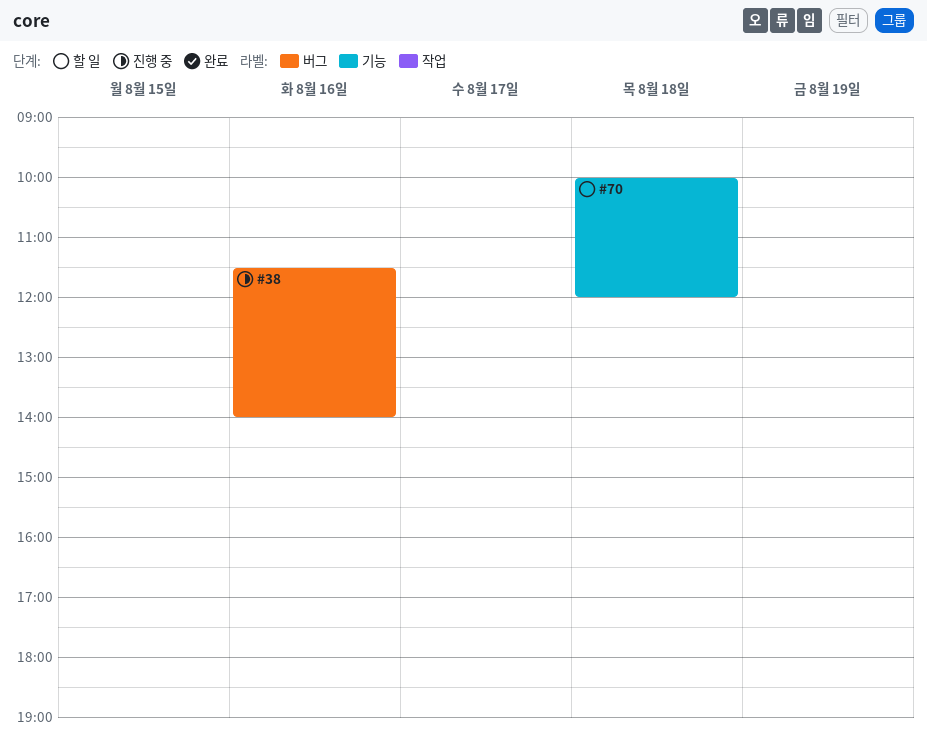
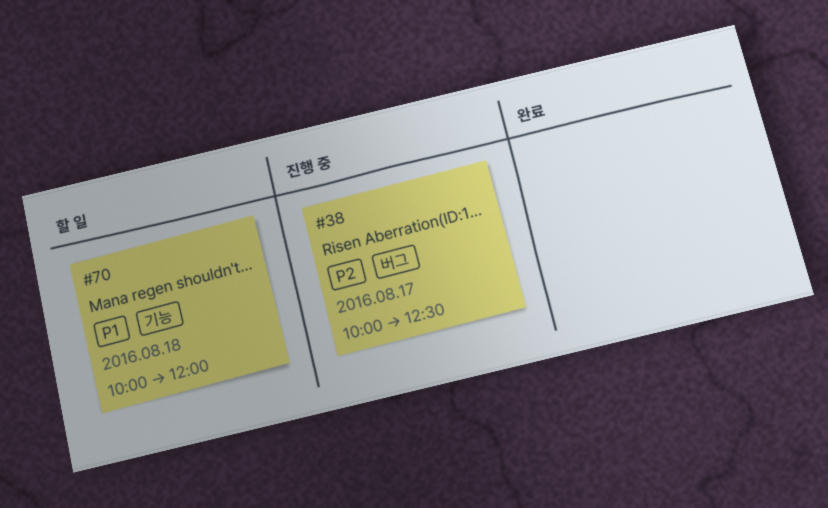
#38, day: Aug 16 -> Aug 17
#38, begins: 11:30 -> 10:00
#38, ends: 14:00 -> 12:30

